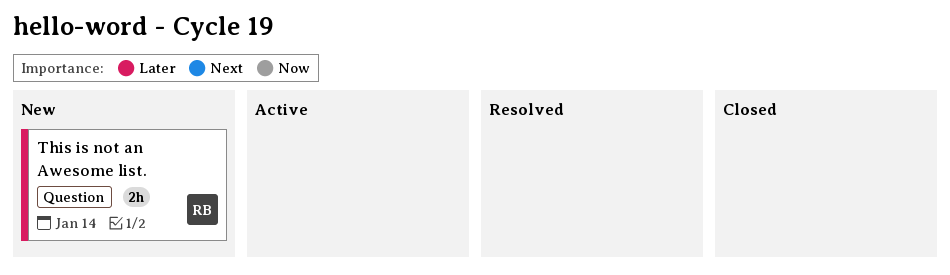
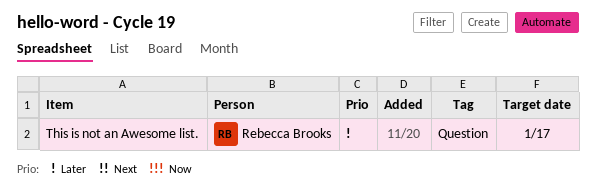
This is not an Awesome list., due: Jan 14 -> Jan 17

